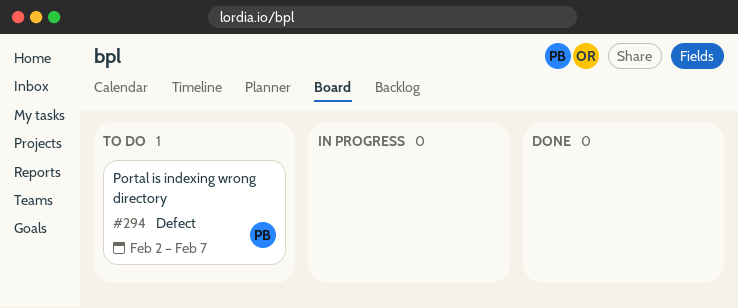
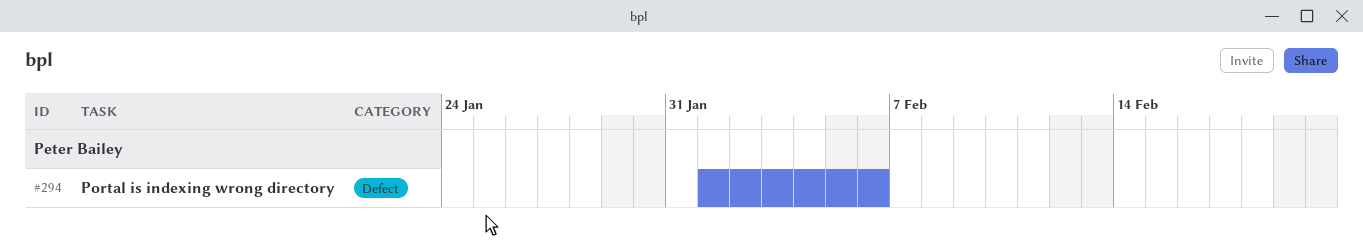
#294, start: Feb 2 -> Feb 1
#294, due: Feb 7 -> Feb 6

